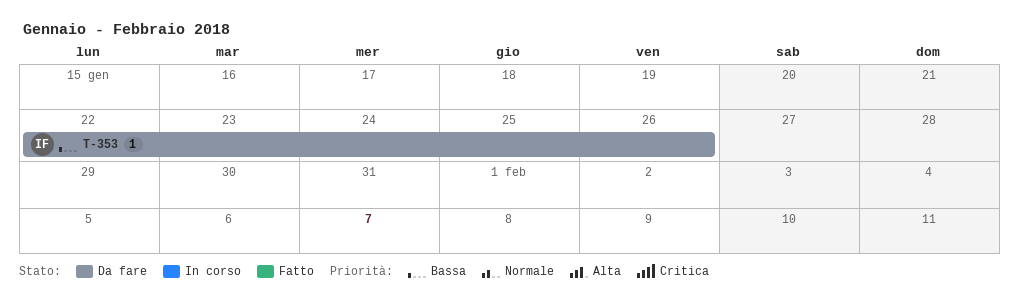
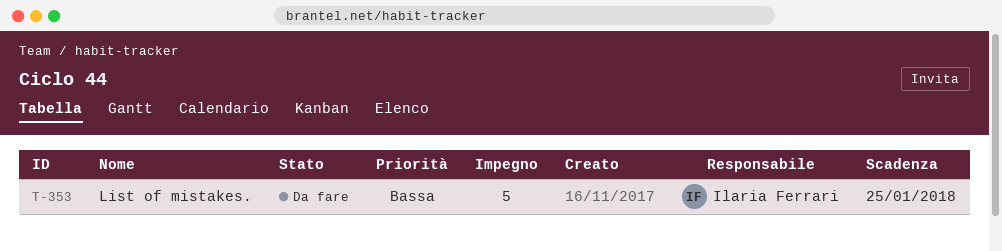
T-353, estimate: 1 -> 5
T-353, due: Jan 26 -> Jan 25

